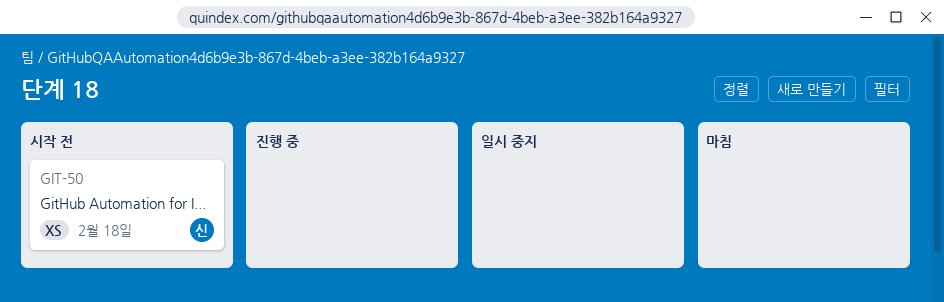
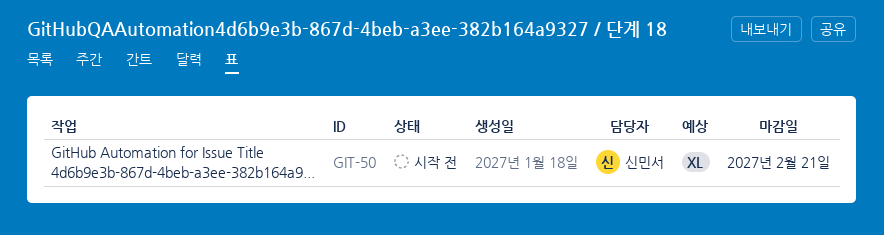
GIT-50, estimate: XS -> XL
GIT-50, due: Feb 18 -> Feb 21

